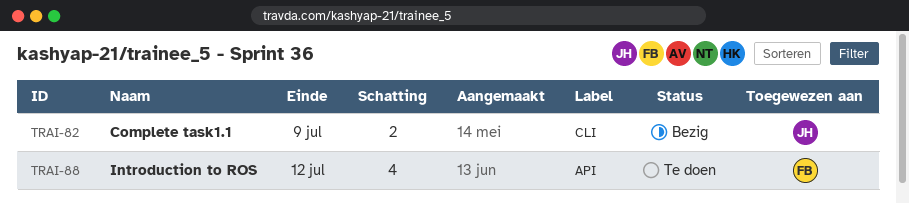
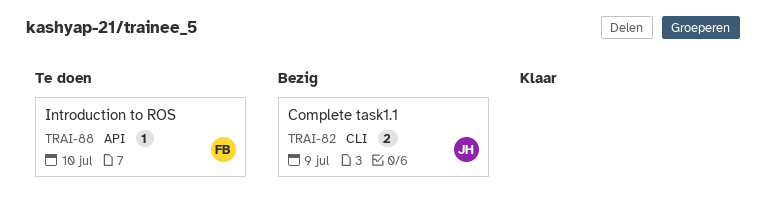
TRAI-88, estimate: 4 -> 1
TRAI-88, due: Jul 12 -> Jul 10

